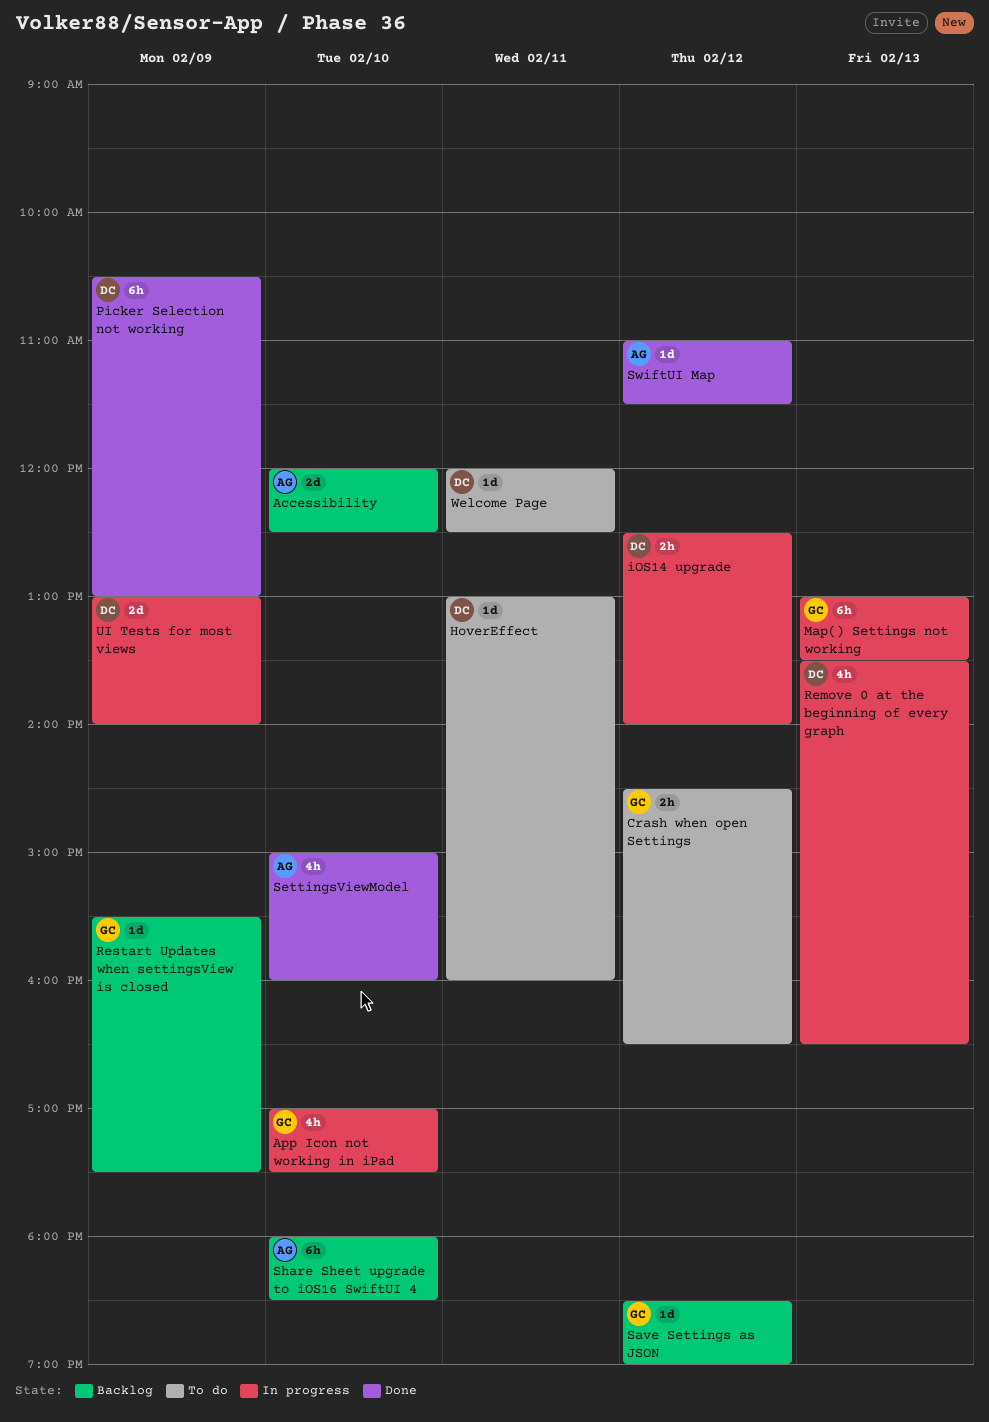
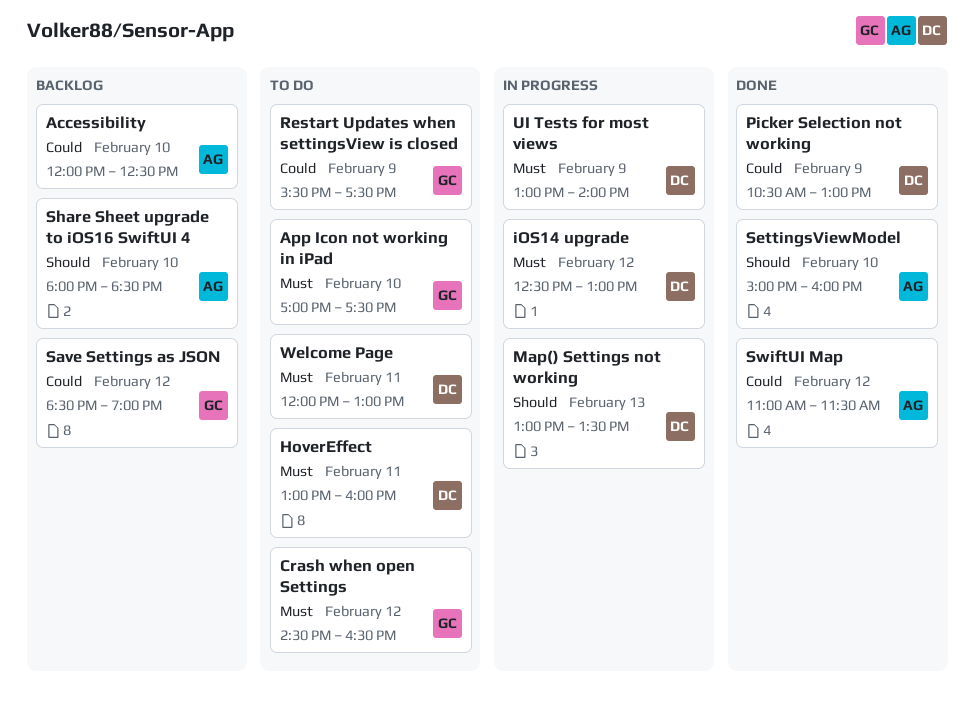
App Icon not working in iPad, status: In progress -> To do
iOS14 upgrade, ends: 14:00 -> 13:00
Map() Settings not working, owner: GC -> DC
Remove 0 at the beginning of every graph: present -> none
Restart Updates when settingsView is closed, status: Backlog -> To do
Welcome Page, ends: 12:30 -> 13:00

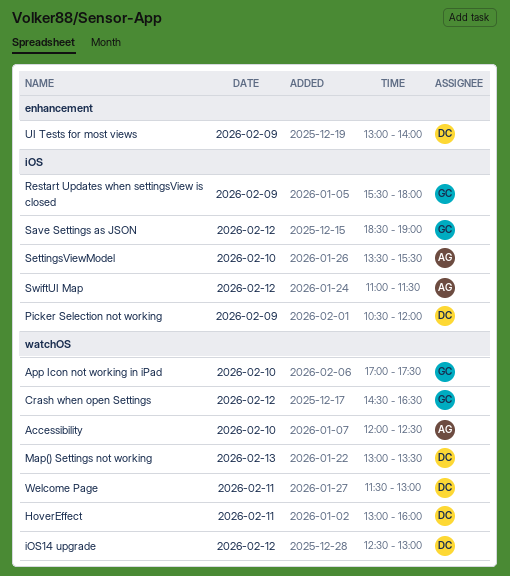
Picker Selection not working, ends: 13:00 -> 12:00
Restart Updates when settingsView is closed, ends: 17:30 -> 18:00
SettingsViewModel, begins: 15:00 -> 13:30
SettingsViewModel, ends: 16:00 -> 15:30
Share Sheet upgrade to iOS16 SwiftUI 4: present -> none
Welcome Page, begins: 12:00 -> 11:30

